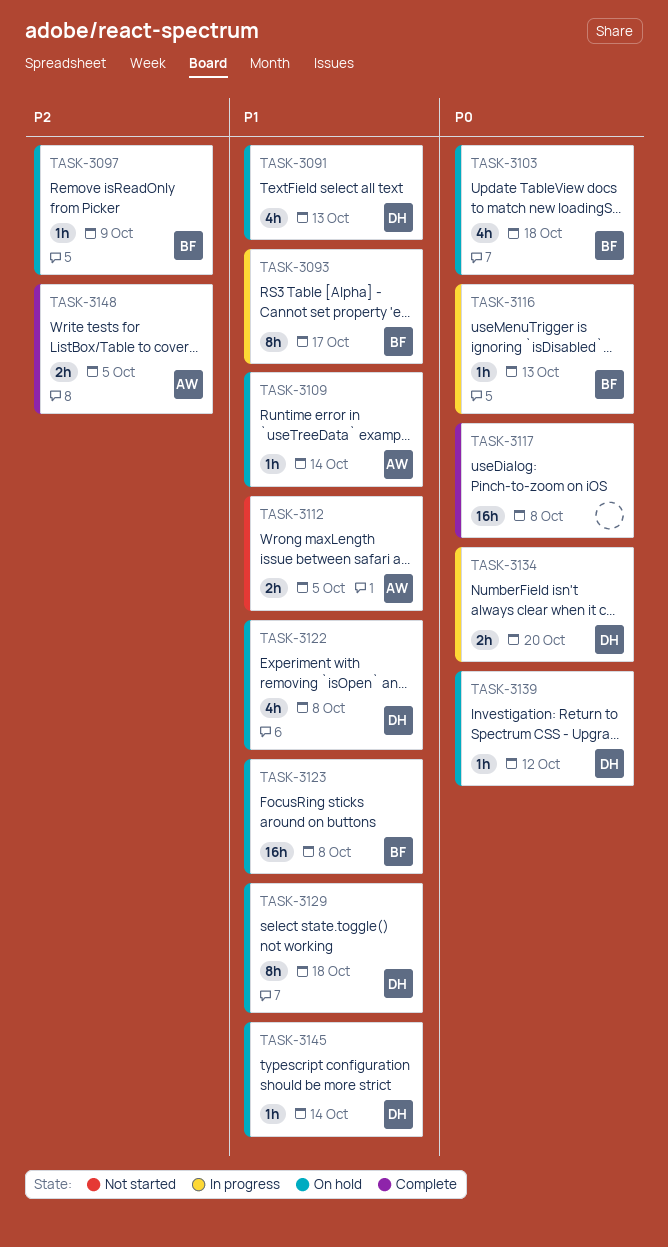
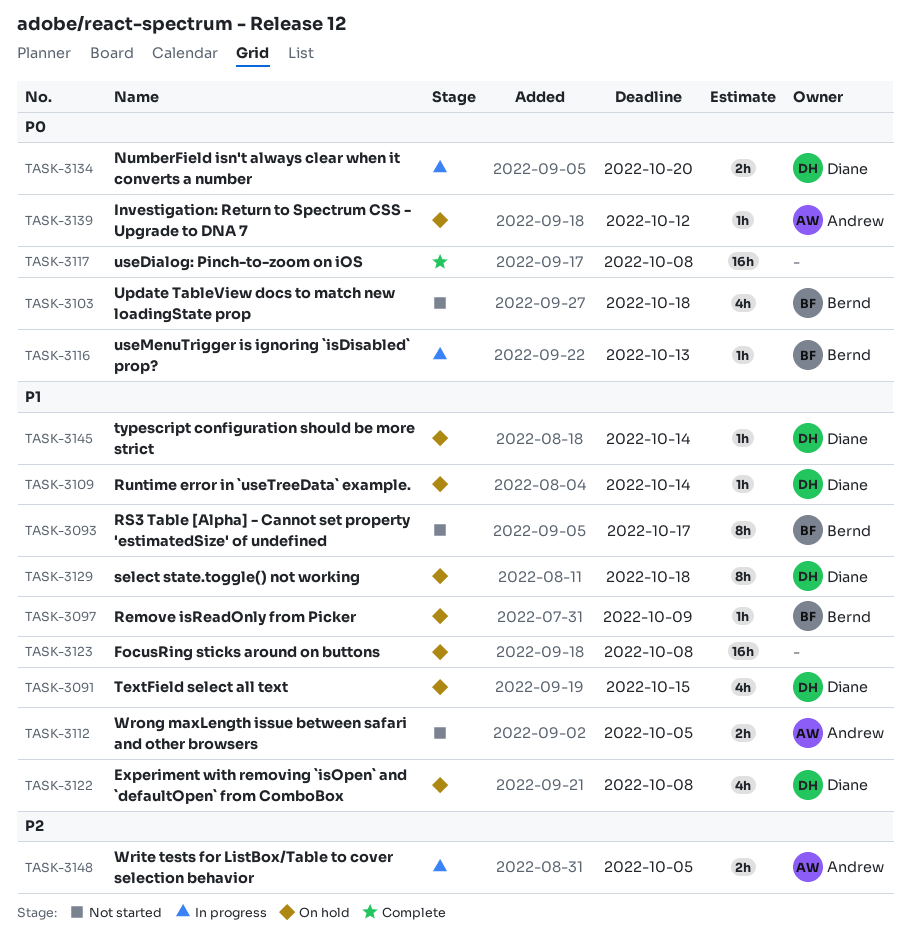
TASK-3091, due: Oct 13 -> Oct 15
TASK-3093, status: In progress -> Not started
TASK-3097, priority: P2 -> P1
TASK-3103, status: On hold -> Not started
TASK-3109, owner: Andrew -> Diane
TASK-3123, owner: Bernd -> none
TASK-3139, owner: Diane -> Andrew
TASK-3148, status: Complete -> In progress

